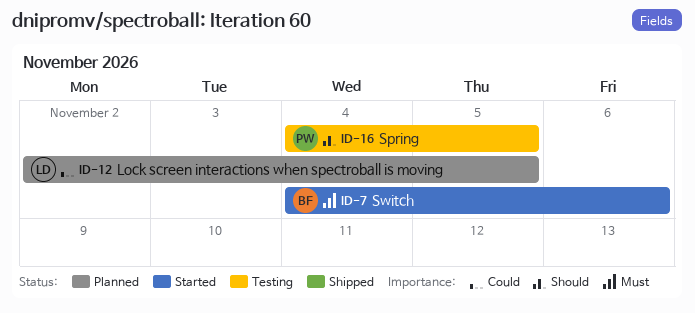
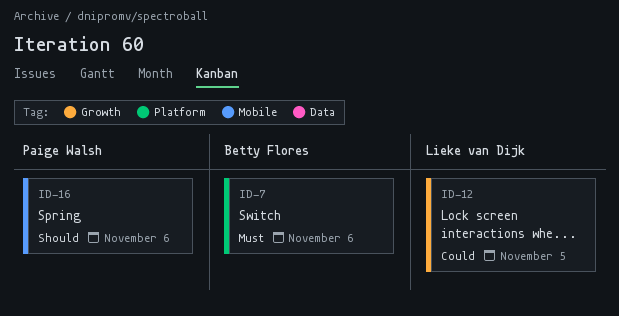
ID-16, due: Nov 5 -> Nov 6

